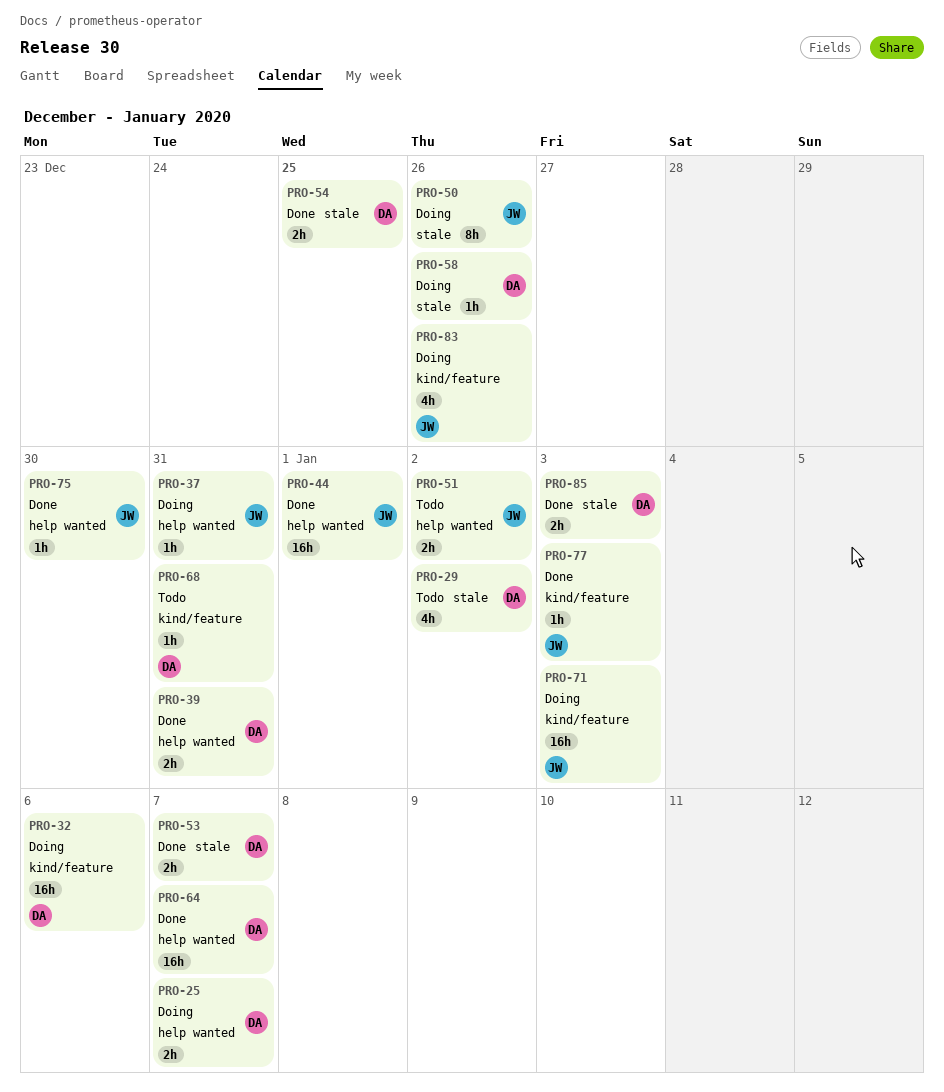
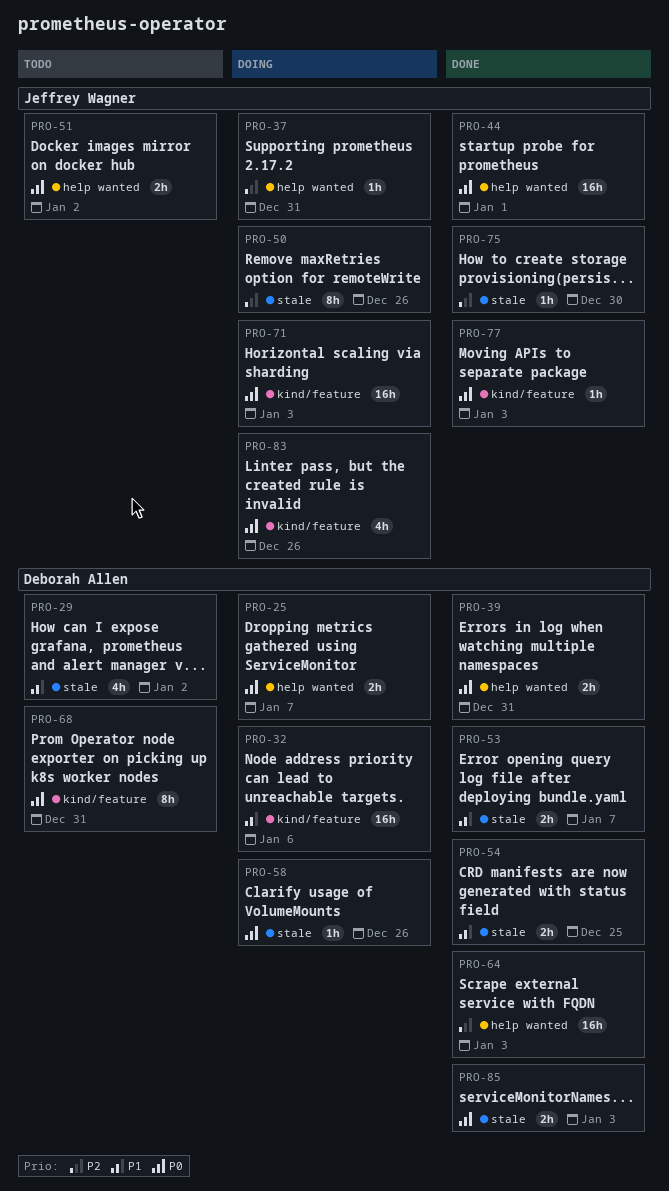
PRO-64, due: Jan 7 -> Jan 3
PRO-68, estimate: 1h -> 8h
PRO-75, label: help wanted -> stale

